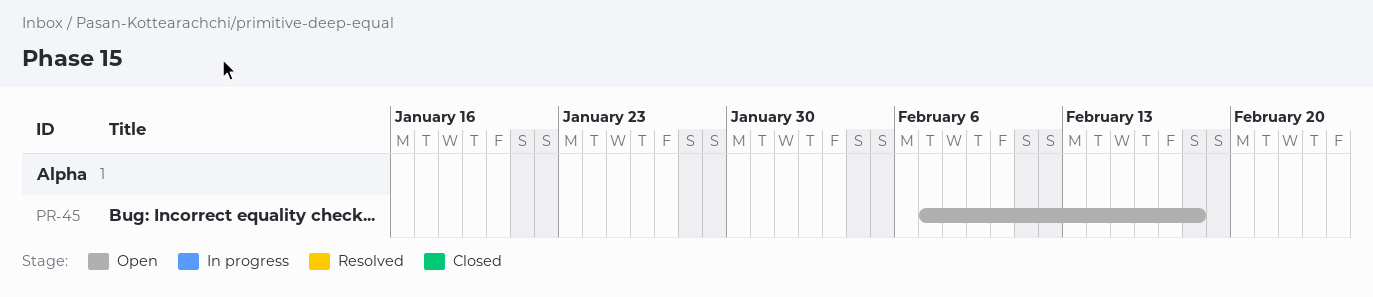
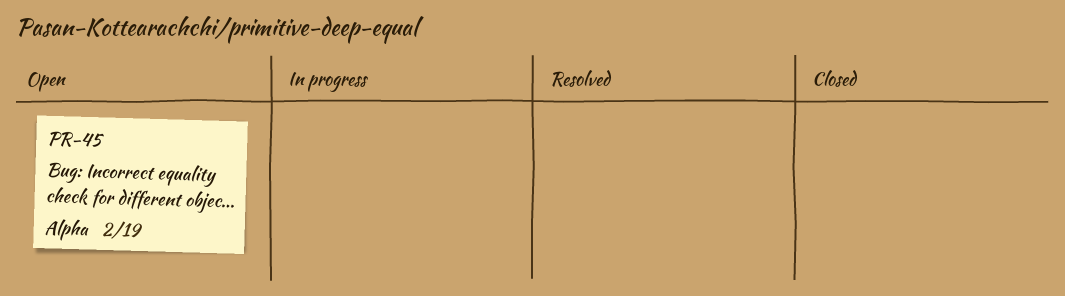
PR-45, due: Feb 18 -> Feb 19

